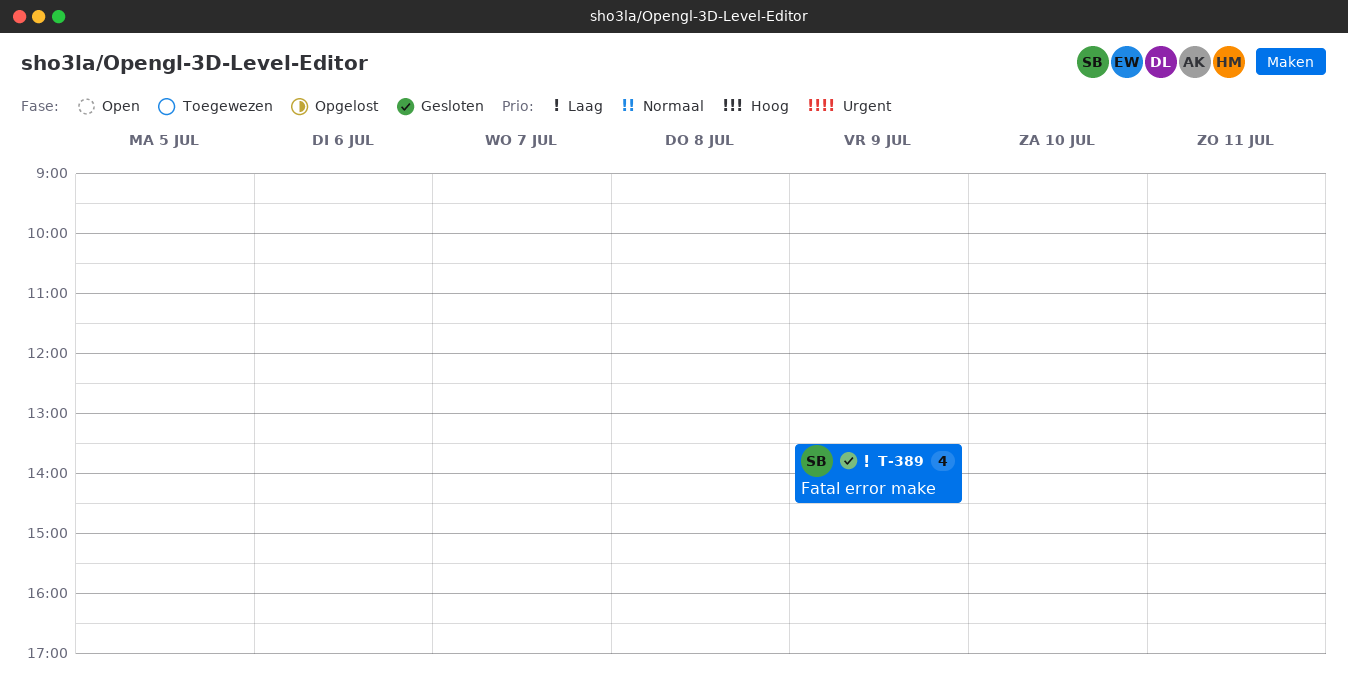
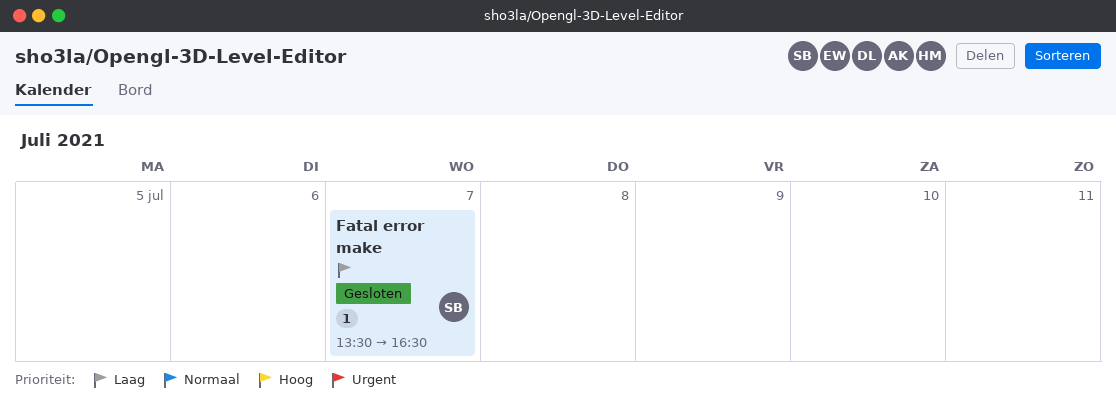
Fatal error make, estimate: 4 -> 1
Fatal error make, day: Jul 9 -> Jul 7
Fatal error make, ends: 14:30 -> 16:30

